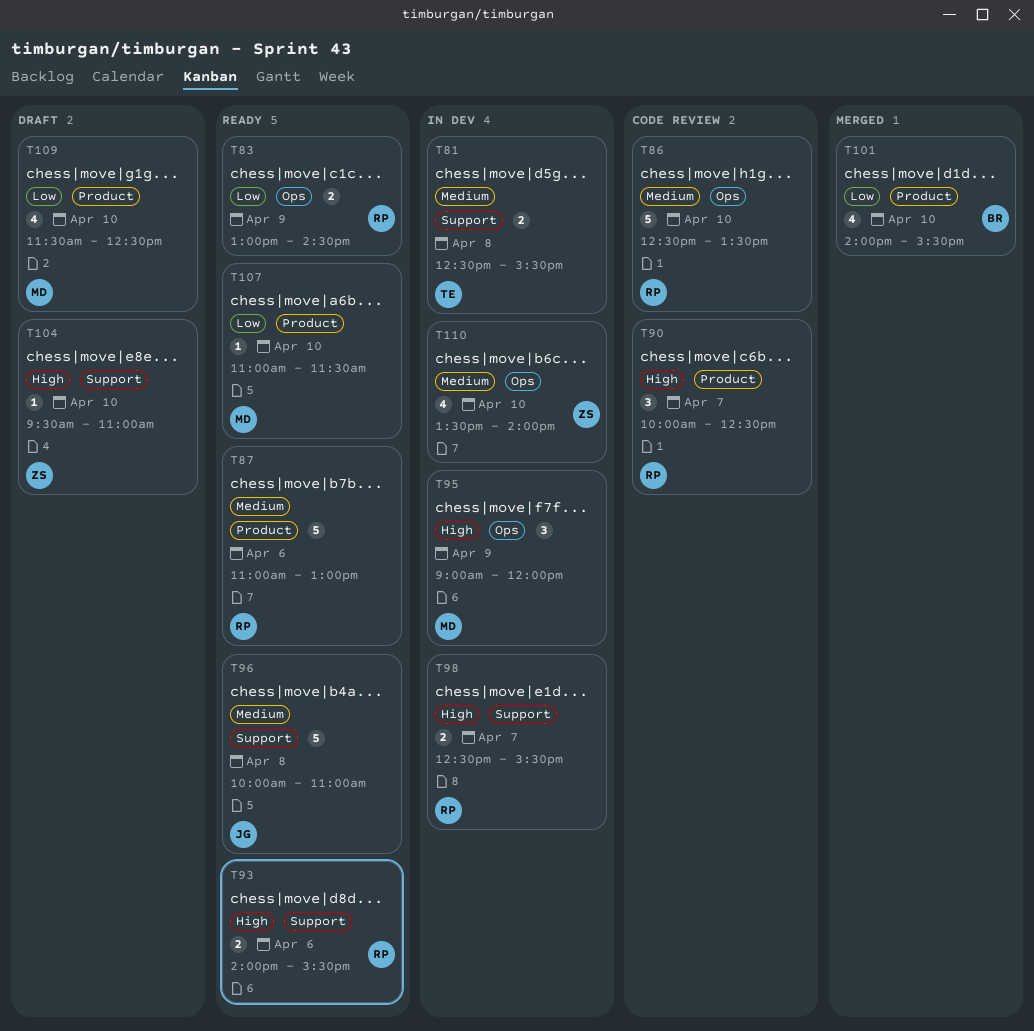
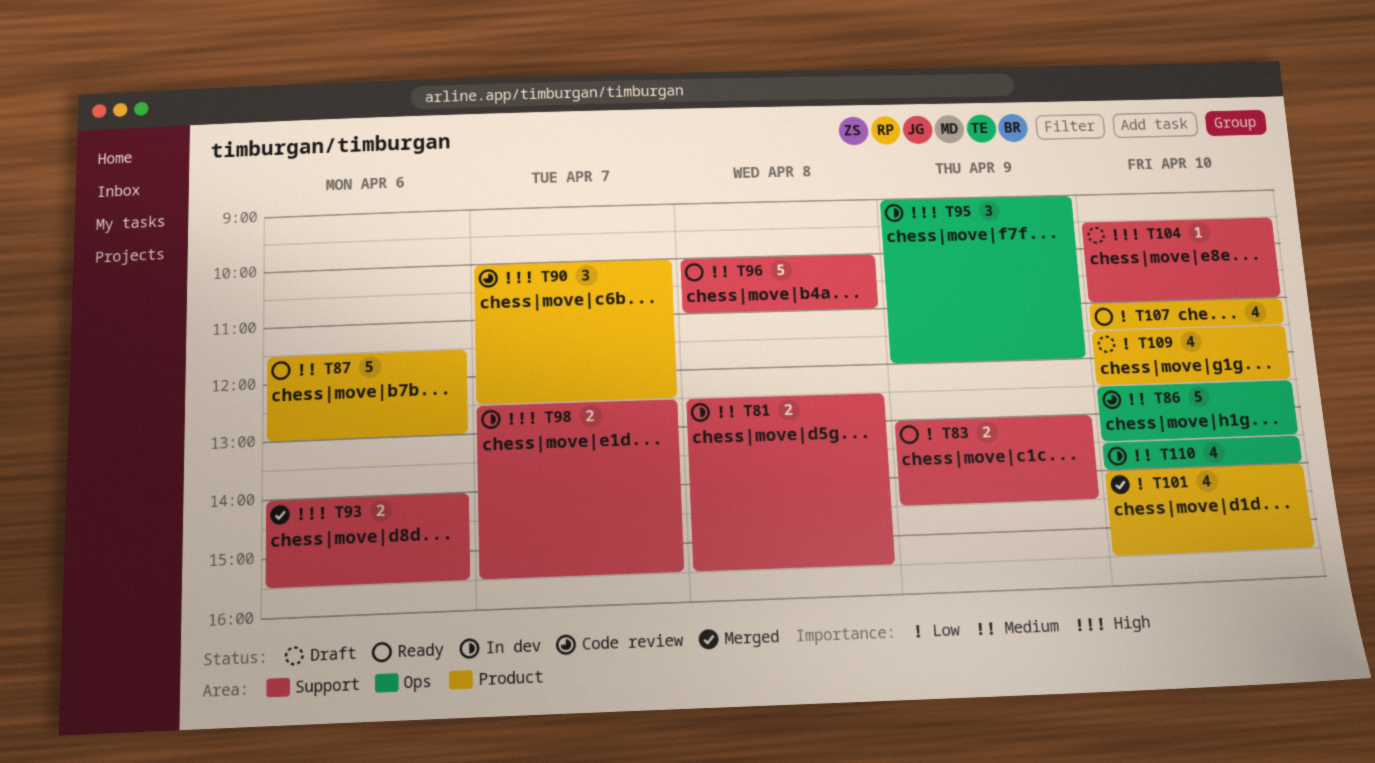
T83, label: Ops -> Support
T87, begins: 11:00 -> 11:30
T93, status: Ready -> Merged
T107, estimate: 1 -> 4

